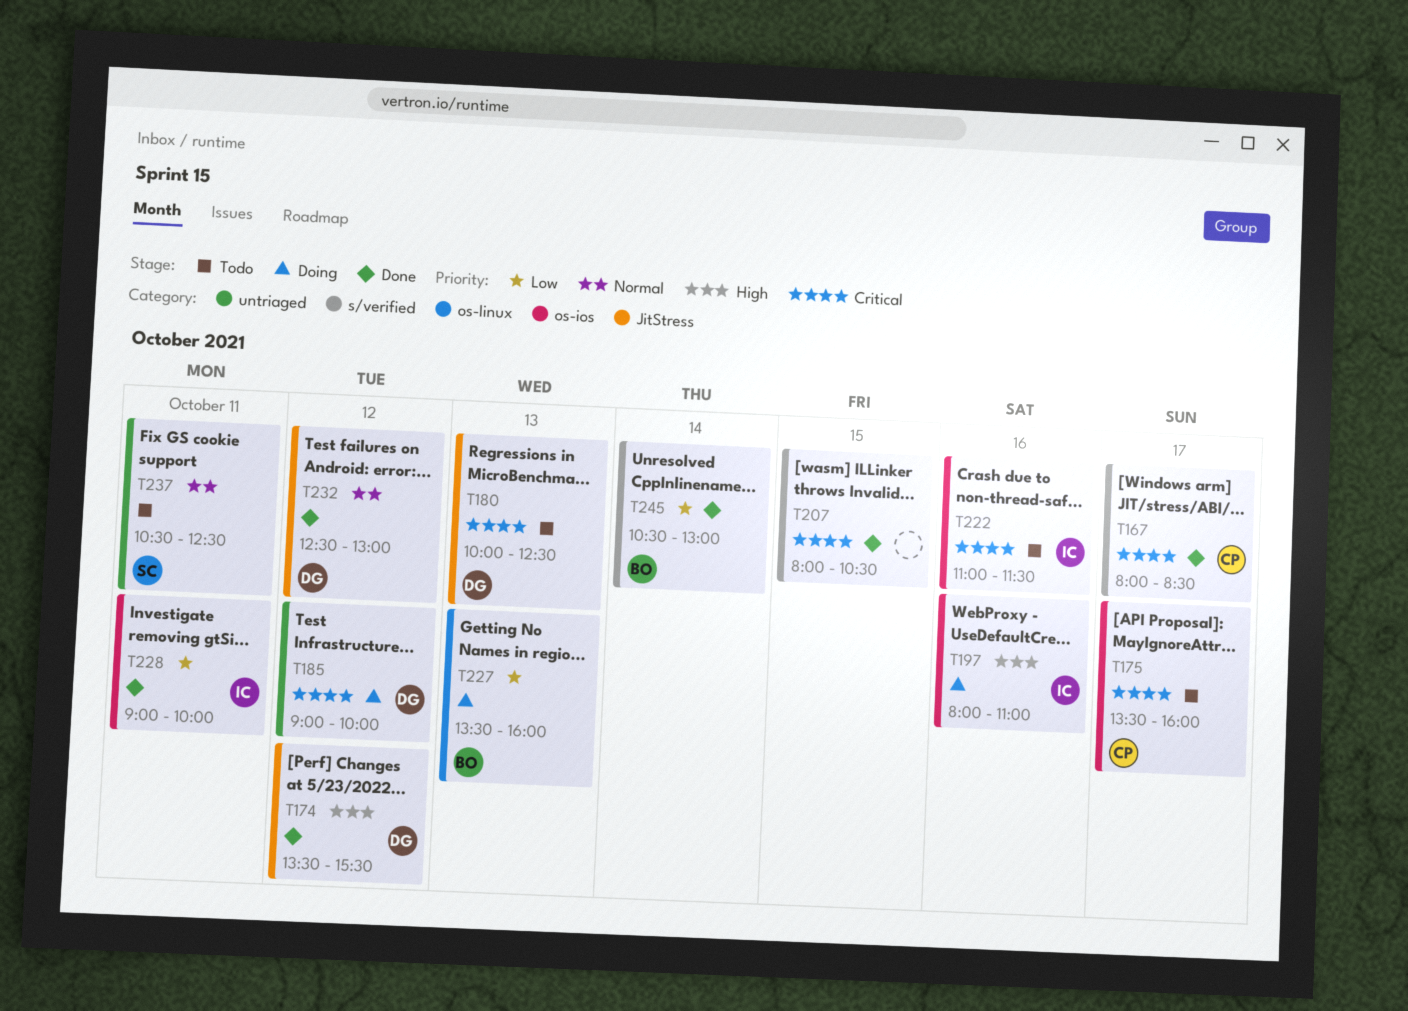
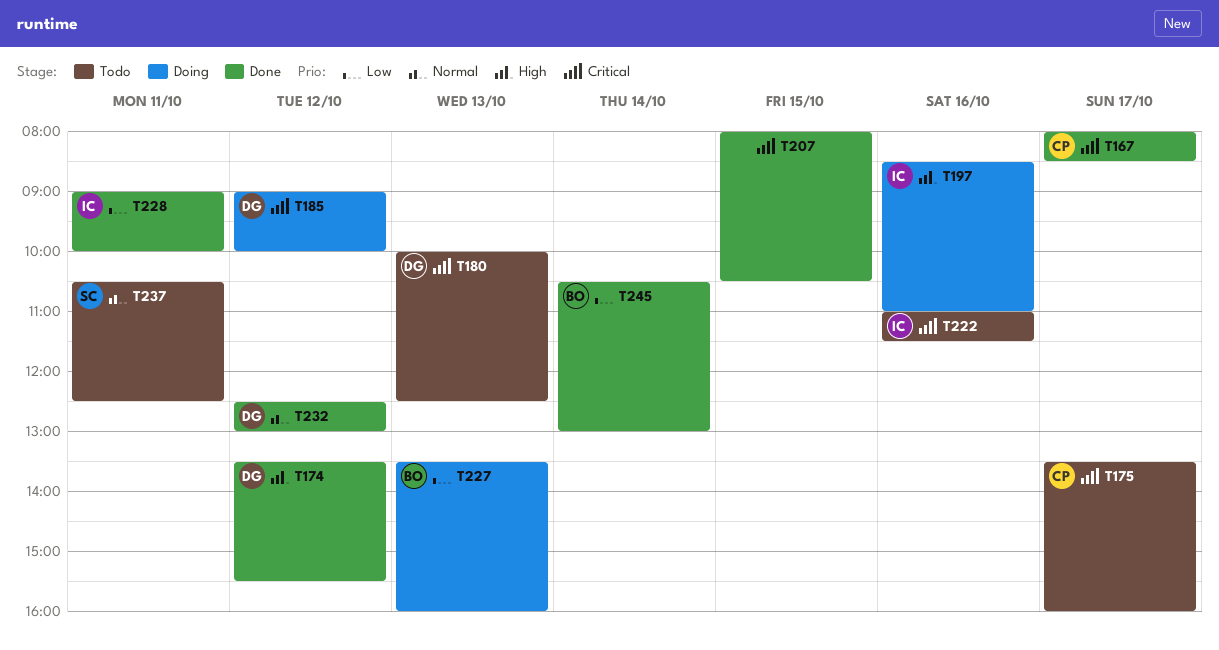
T197, begins: 08:00 -> 08:30

